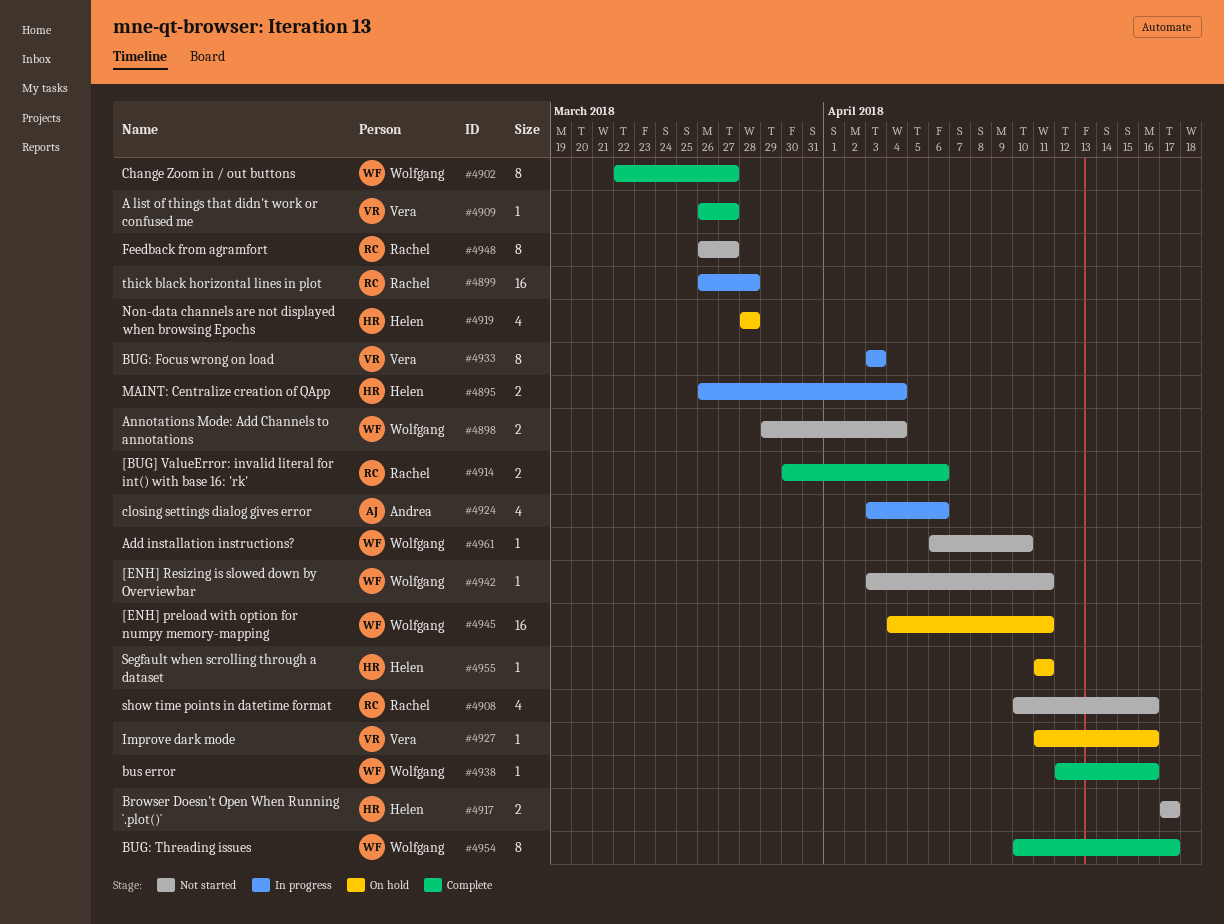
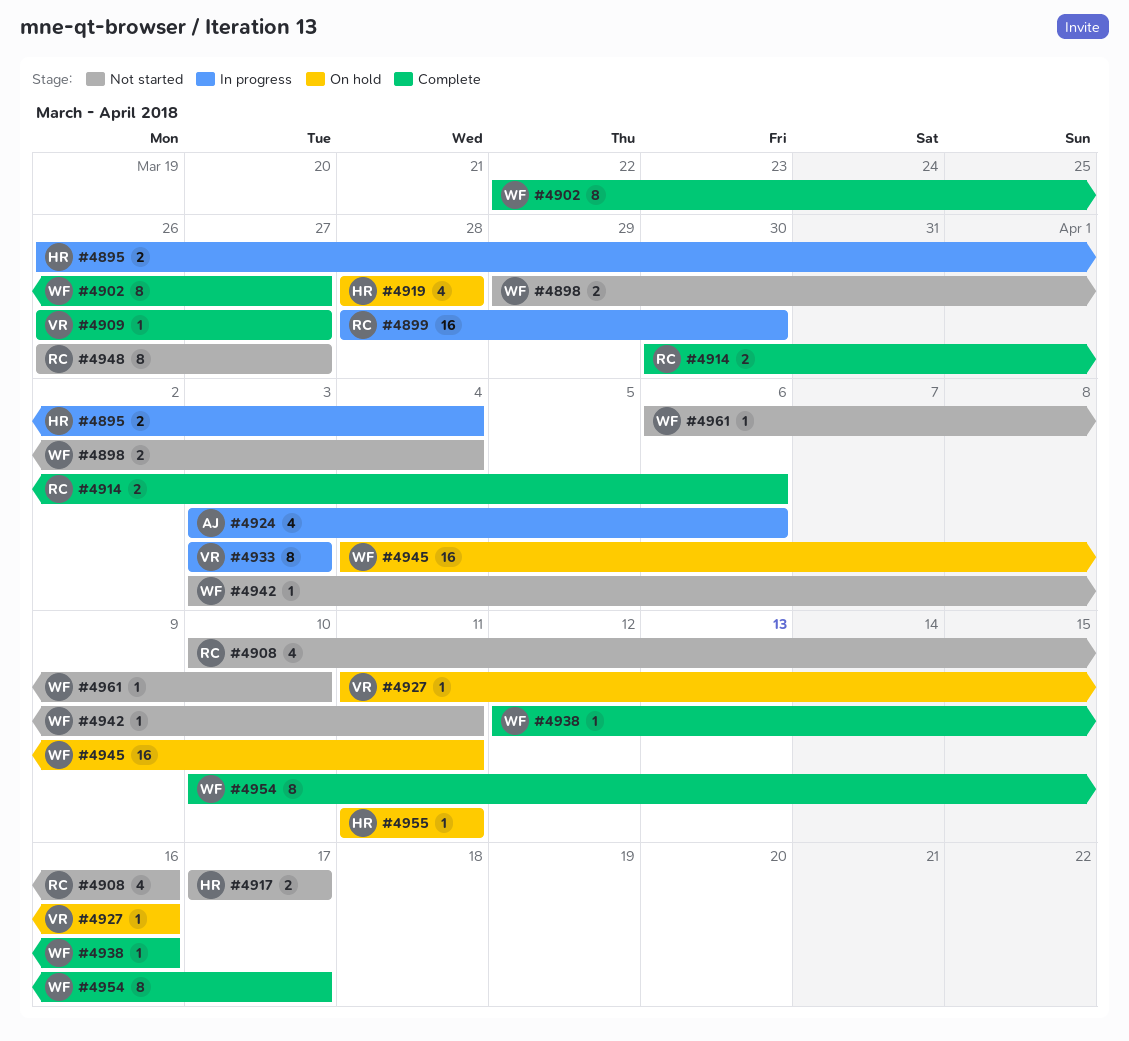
#4899, start: Mar 26 -> Mar 28
#4899, due: Mar 28 -> Mar 30

